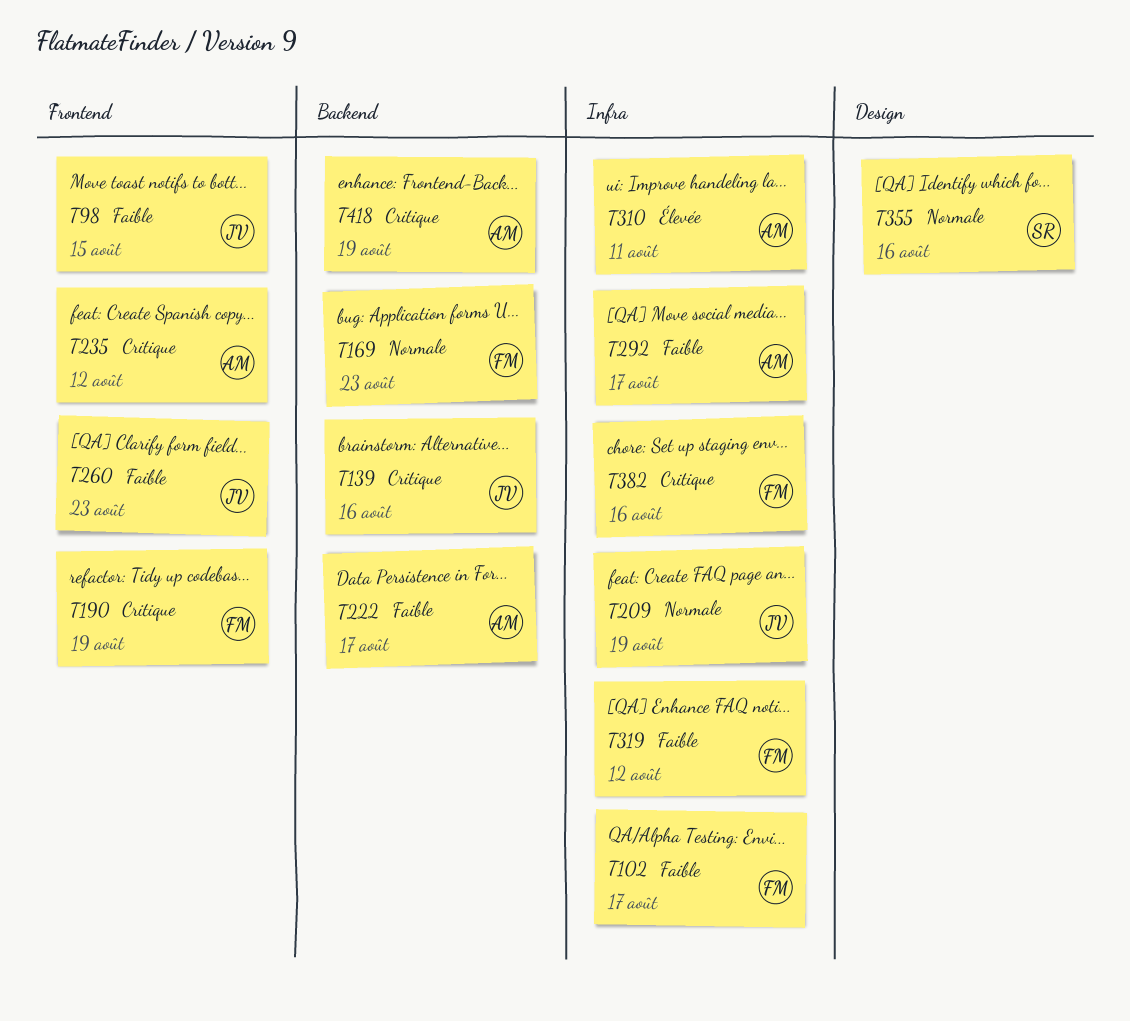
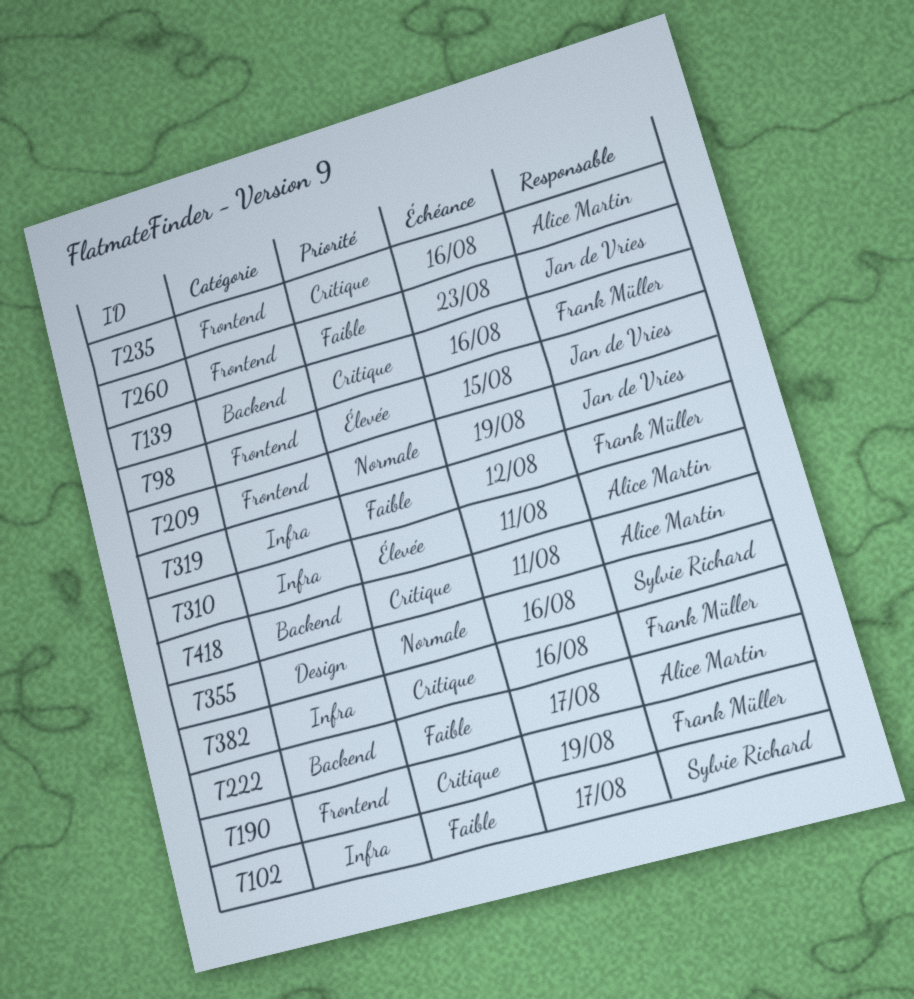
T98, priority: Faible -> Élevée
T102, owner: Frank Müller -> Sylvie Richard
T139, owner: Jan de Vries -> Frank Müller
T169: present -> none
T209, label: Infra -> Frontend
T235, due: Aug 12 -> Aug 16
T292: present -> none
T418, due: Aug 19 -> Aug 11

